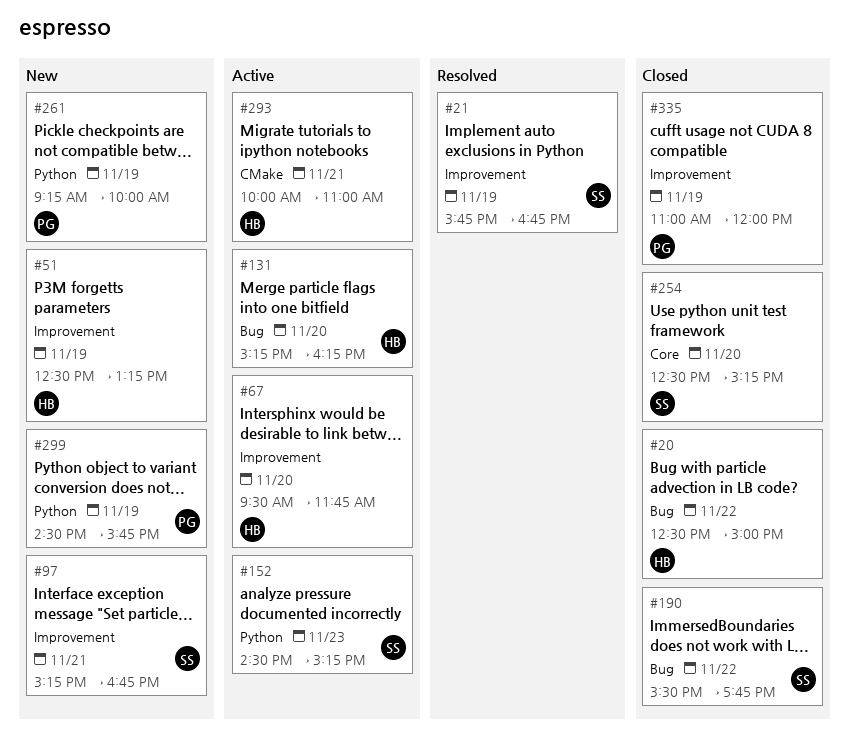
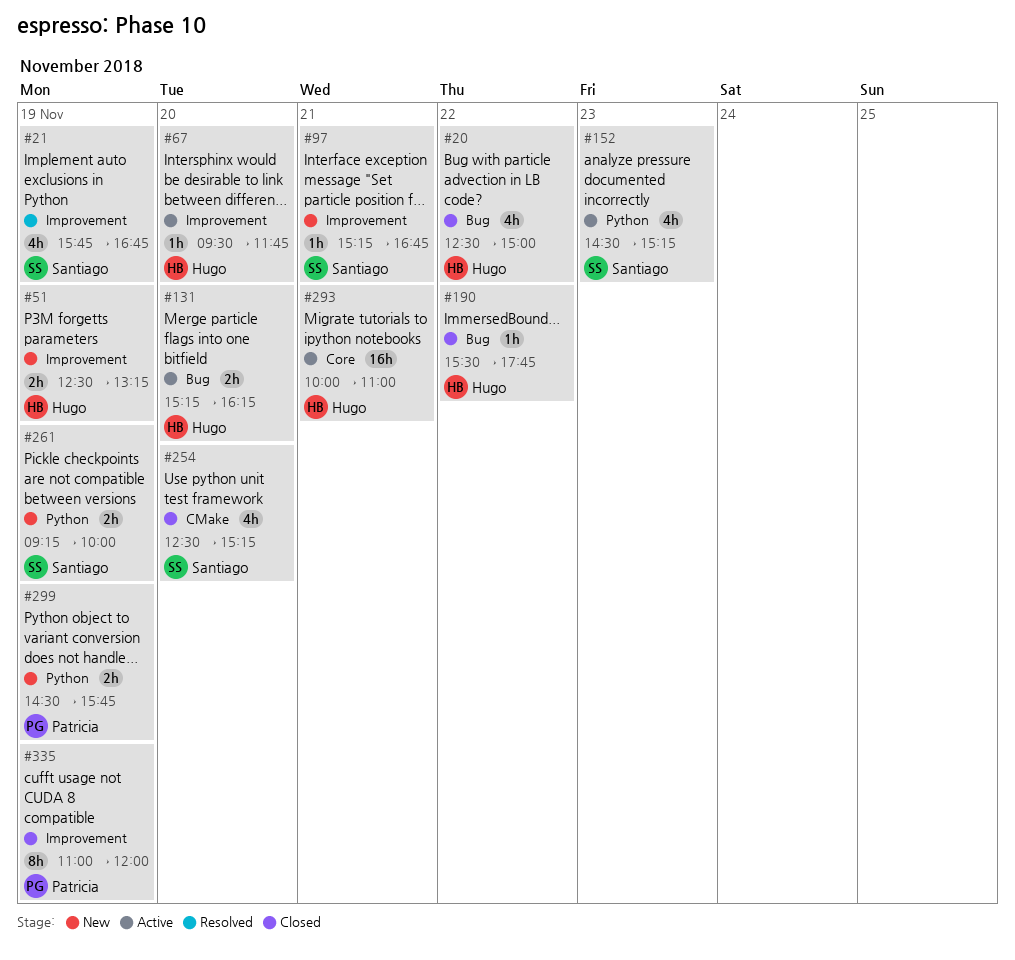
#190, owner: Santiago -> Hugo
#254, label: Core -> CMake
#261, owner: Patricia -> Santiago
#293, label: CMake -> Core

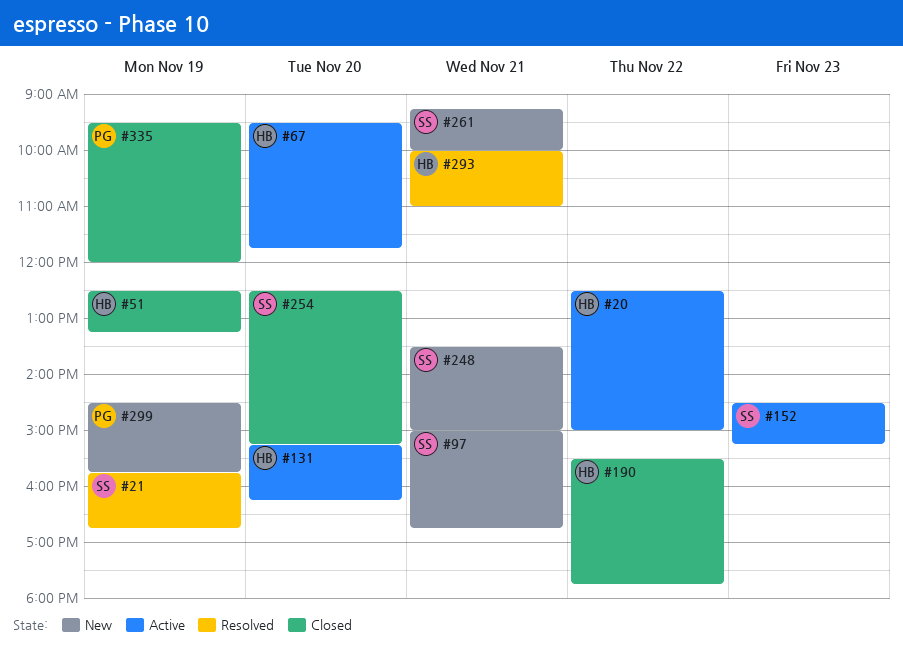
#20, status: Closed -> Active
#51, status: New -> Closed
#97, begins: 15:15 -> 15:00
#248: none -> present
#261, day: Nov 19 -> Nov 21
#293, status: Active -> Resolved
#335, begins: 11:00 -> 09:30

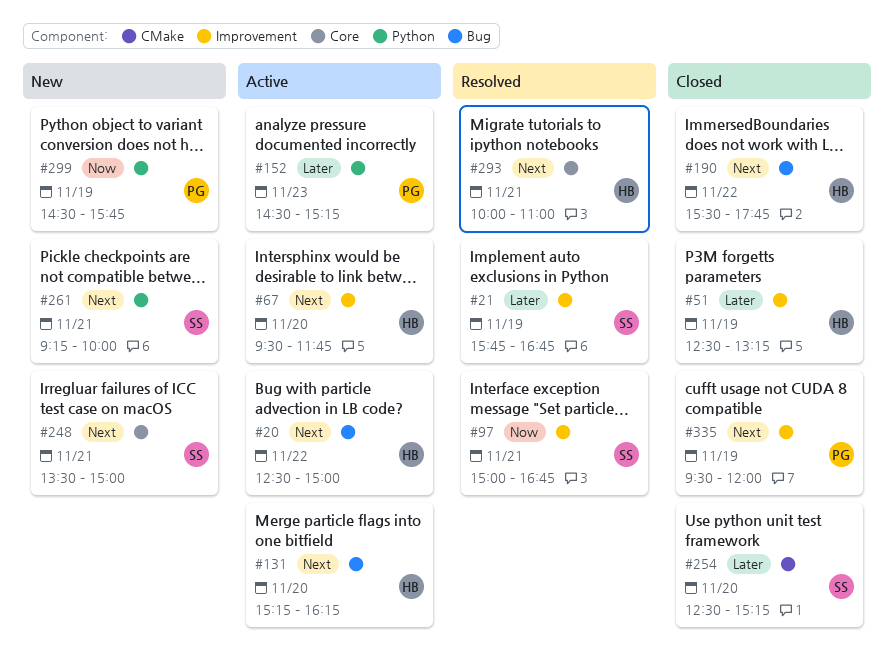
#97, status: New -> Resolved
#152, owner: SS -> PG

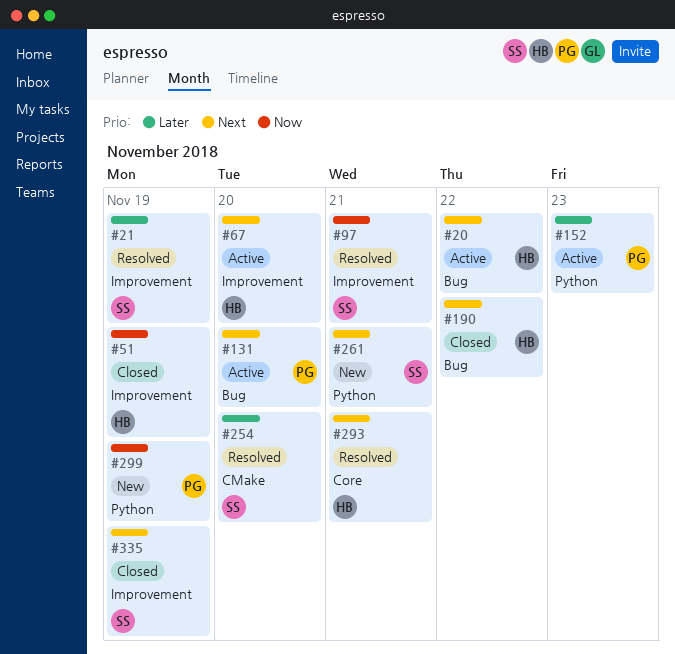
#51, priority: Later -> Now
#131, owner: HB -> PG
#248: present -> none
#254, status: Closed -> Resolved
#335, owner: PG -> SS

